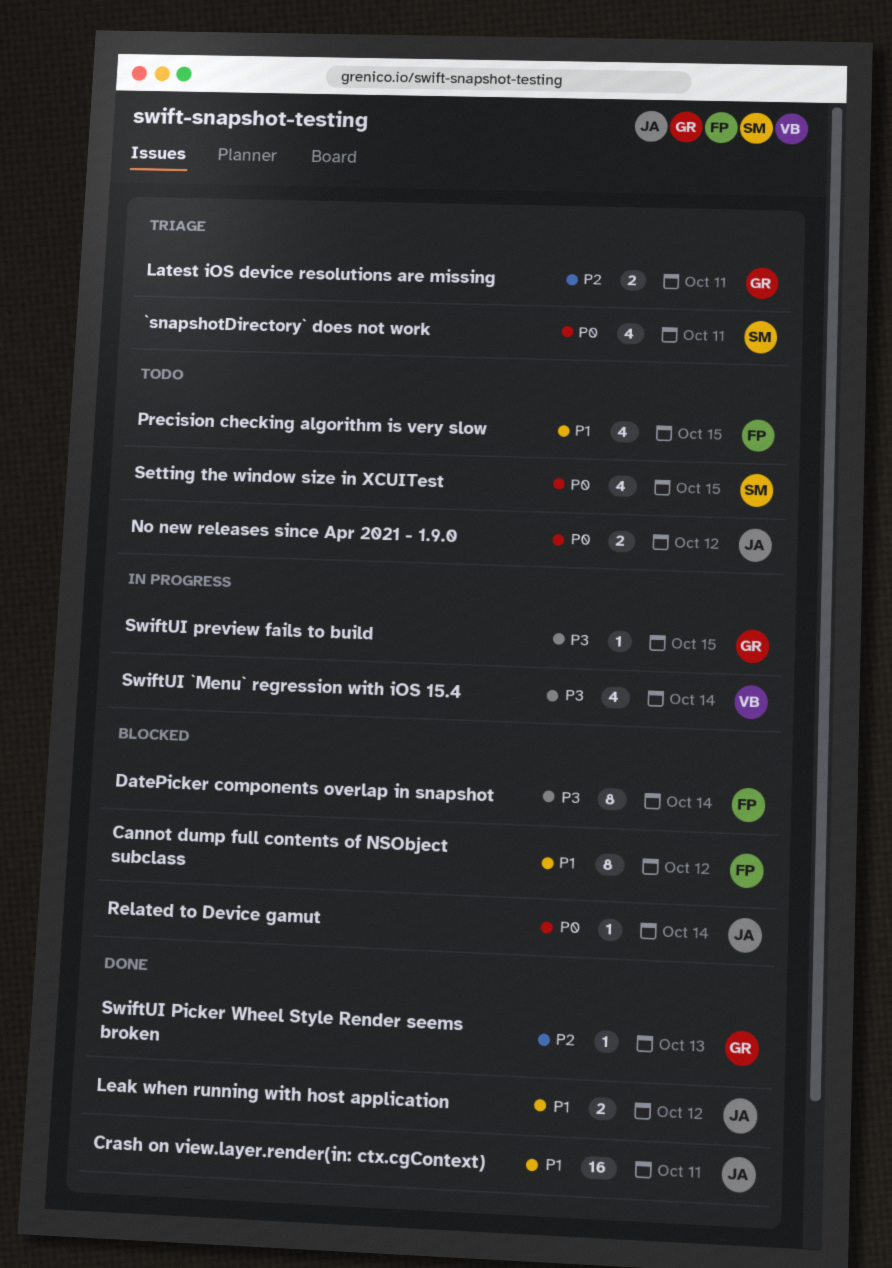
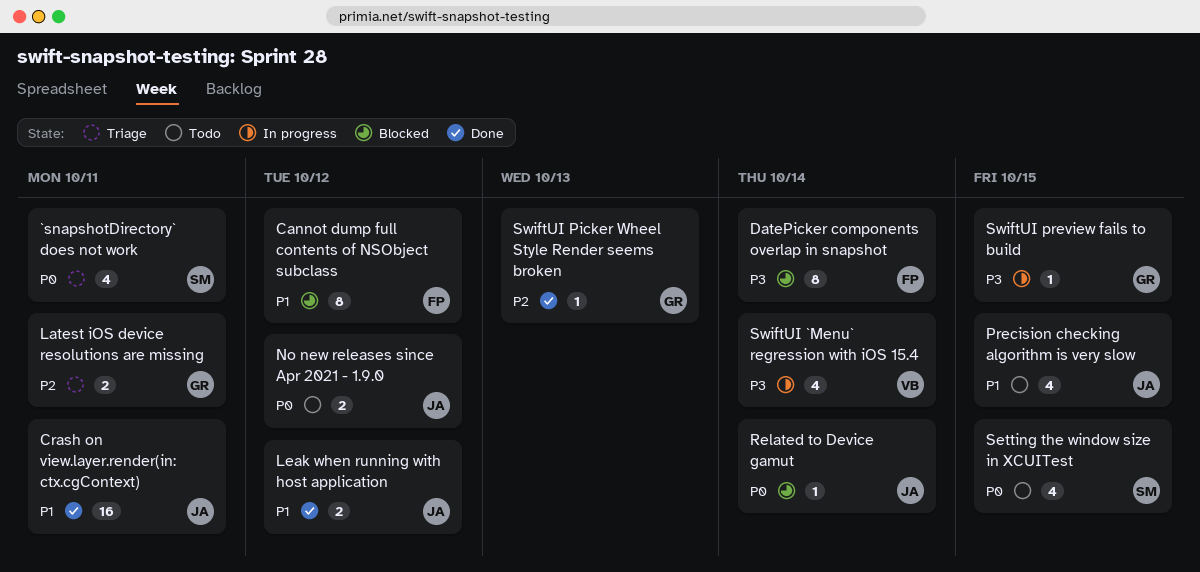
Precision checking algorithm is very slow, owner: FP -> JA

